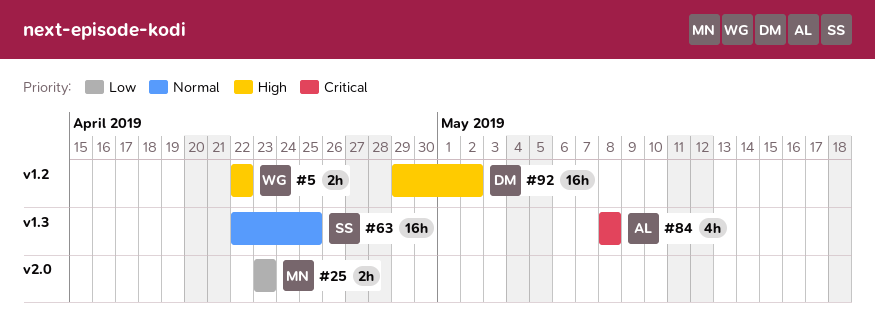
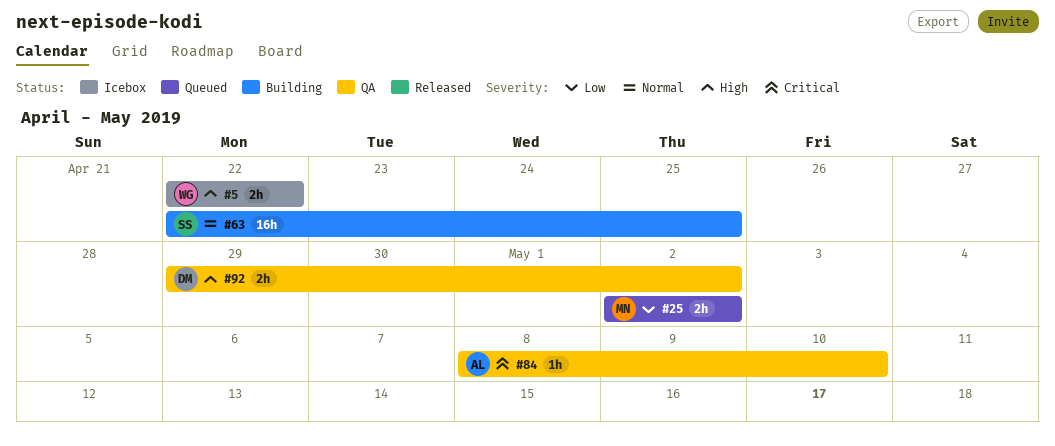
#25, start: Apr 23 -> May 2
#25, due: Apr 23 -> May 2
#84, estimate: 4h -> 1h
#84, due: May 8 -> May 10
#92, estimate: 16h -> 2h

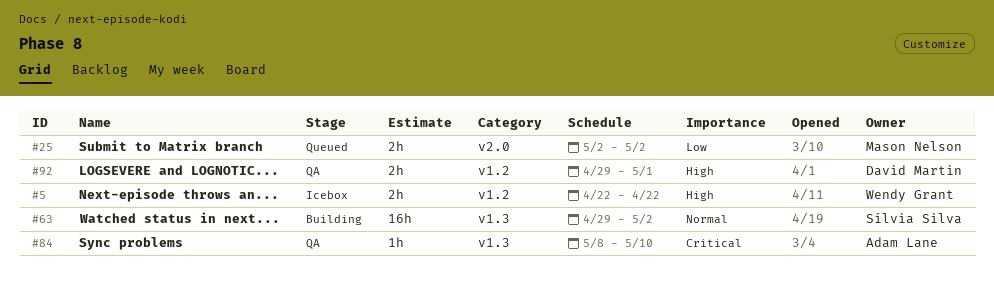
#63, start: Apr 22 -> Apr 29
#63, due: Apr 25 -> May 2
#92, due: May 2 -> May 1

